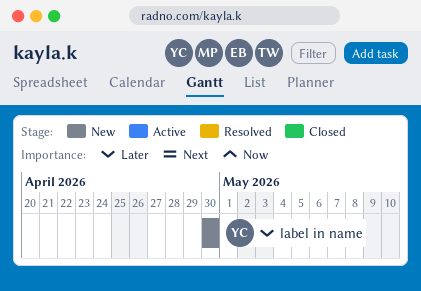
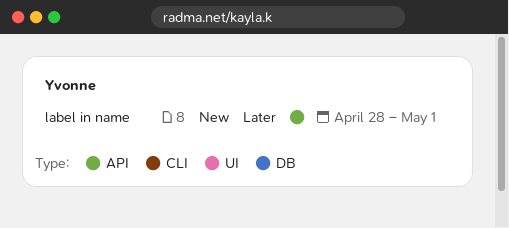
label in name, start: Apr 30 -> Apr 28
label in name, due: Apr 30 -> May 1

